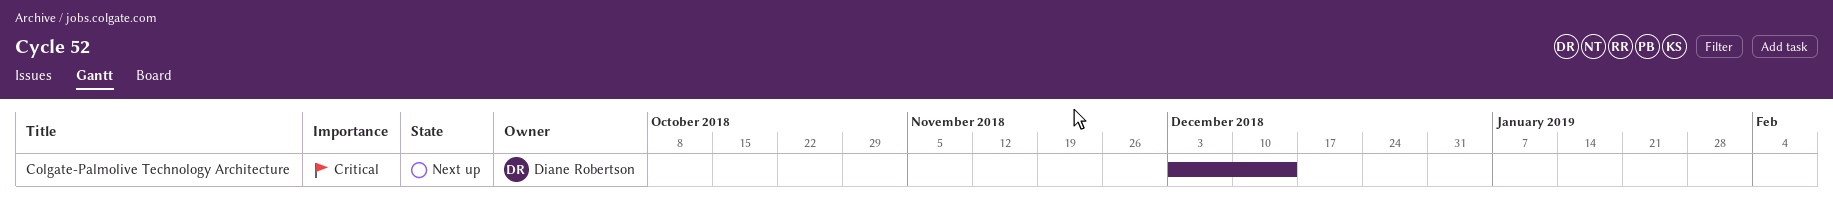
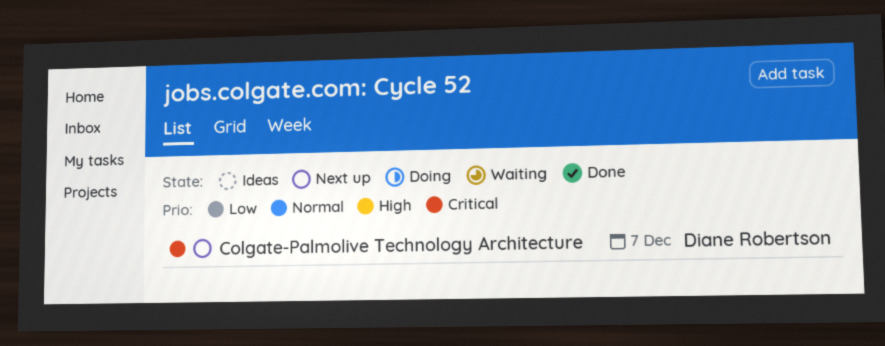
Colgate-Palmolive Technology Architecture, due: Dec 14 -> Dec 7

